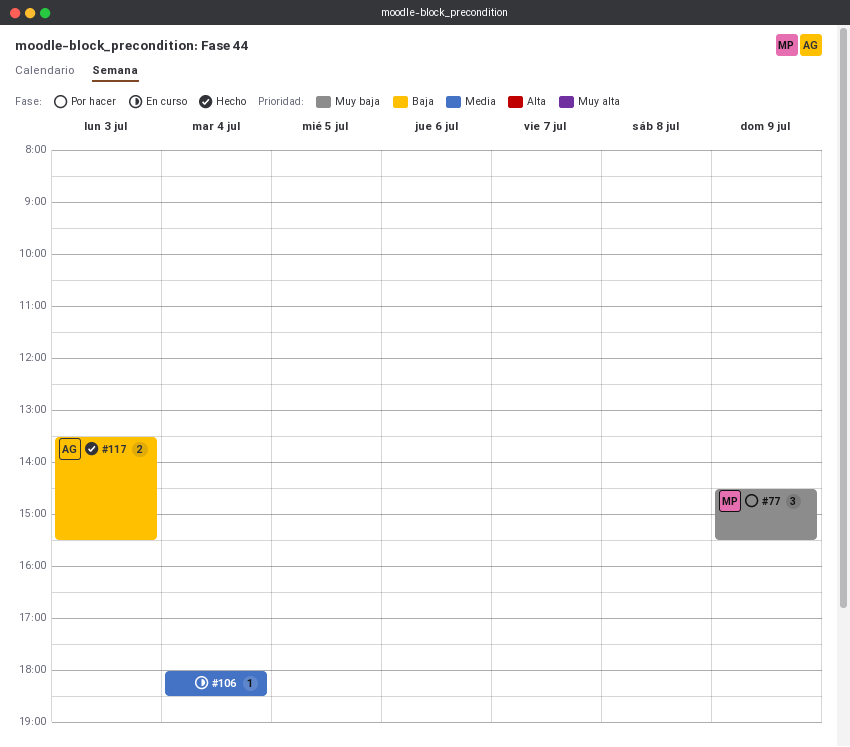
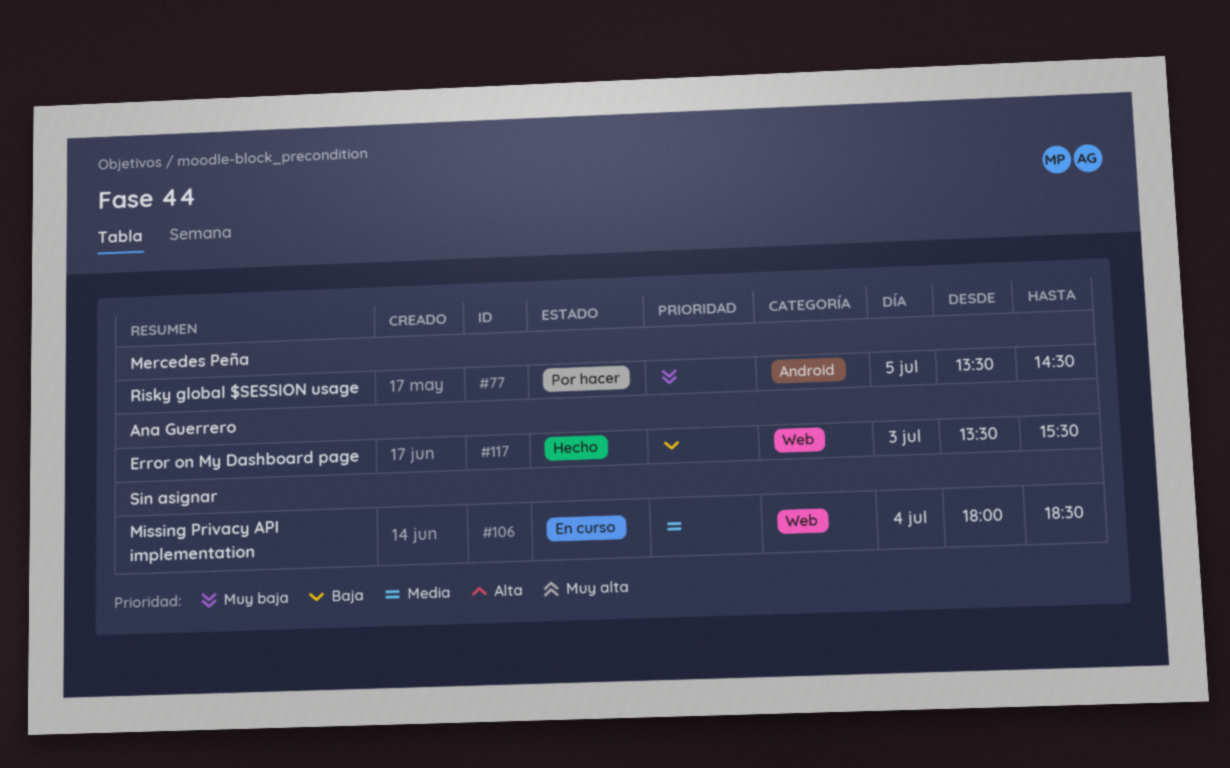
#77, day: Jul 9 -> Jul 5
#77, begins: 14:30 -> 13:30
#77, ends: 15:30 -> 14:30

